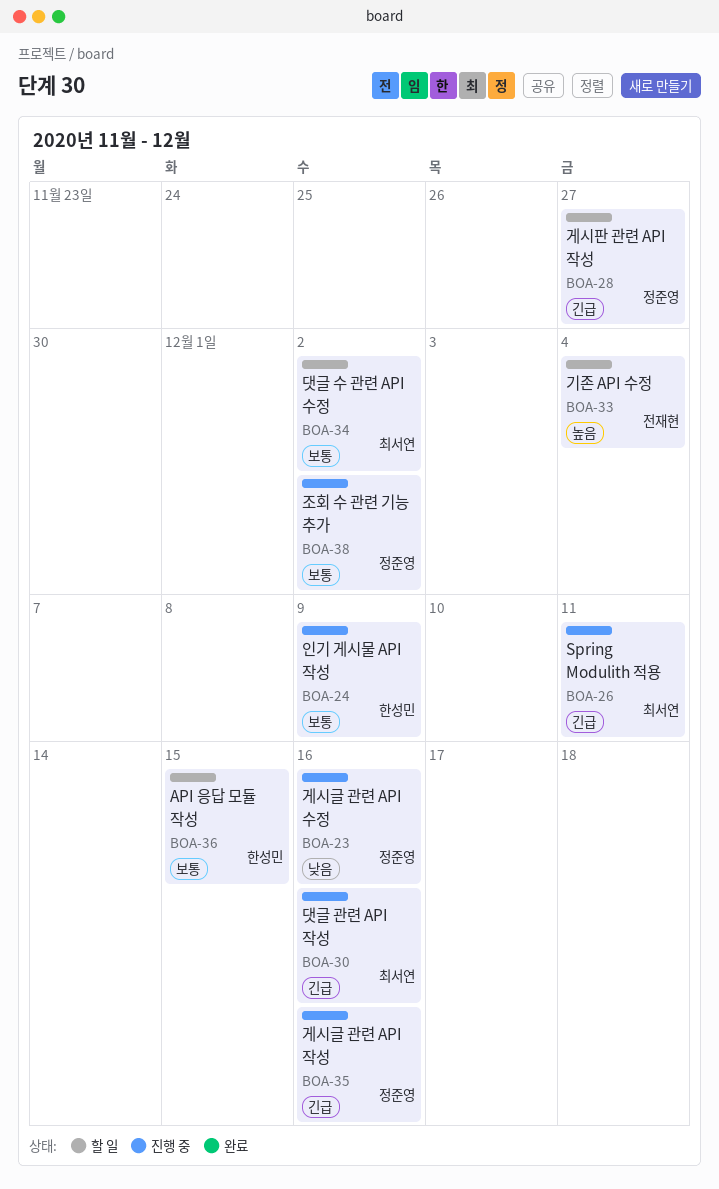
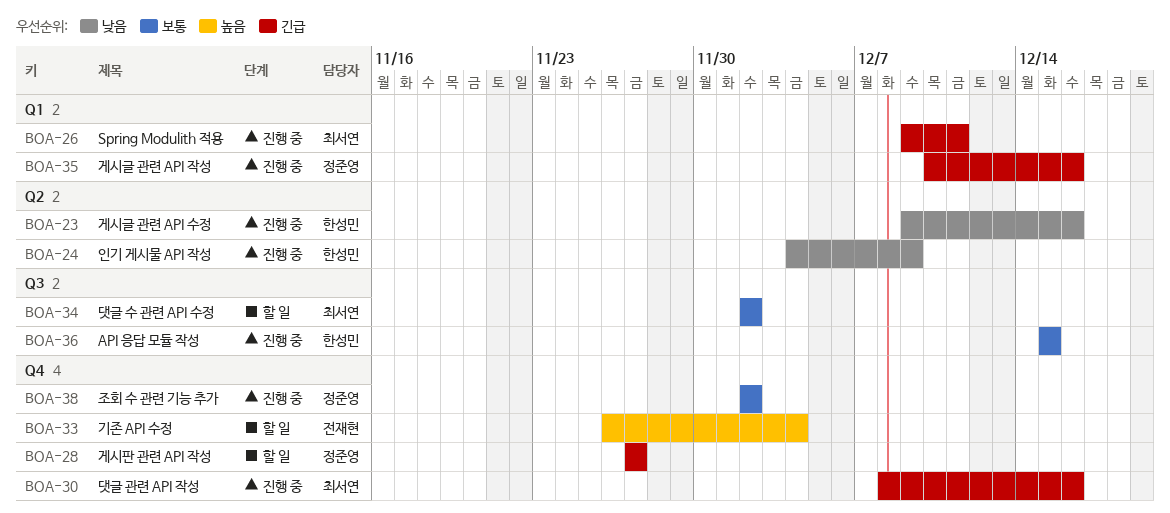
BOA-23, owner: 정준영 -> 한성민
BOA-24, priority: 보통 -> 낮음
BOA-36, status: 할 일 -> 진행 중

